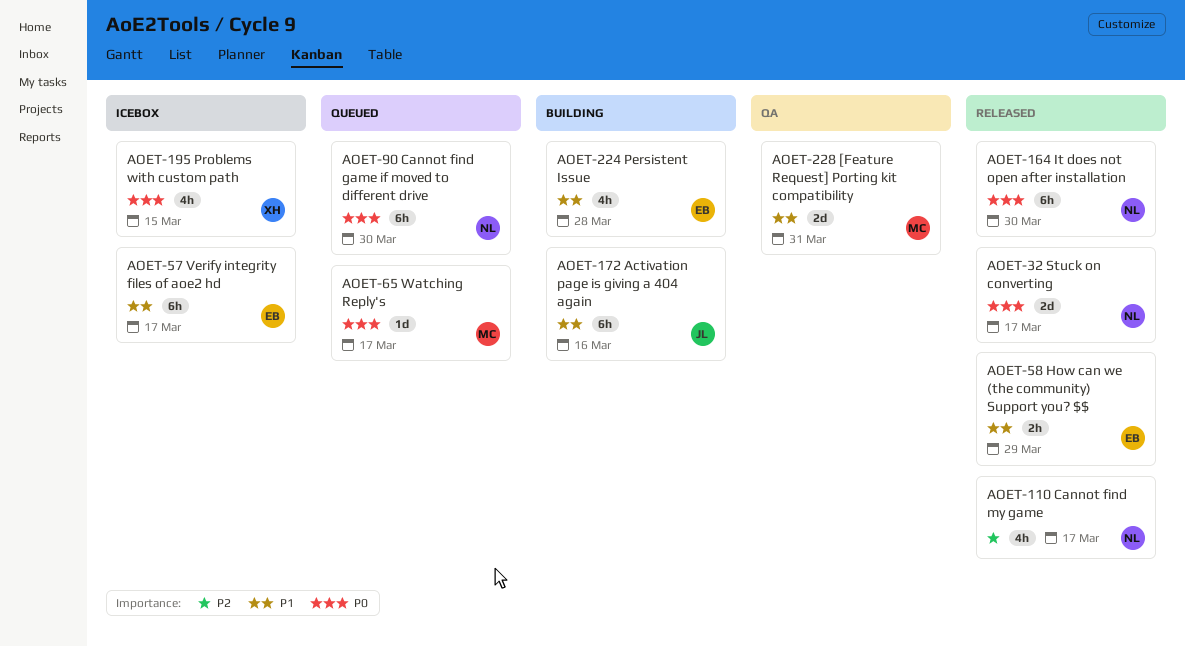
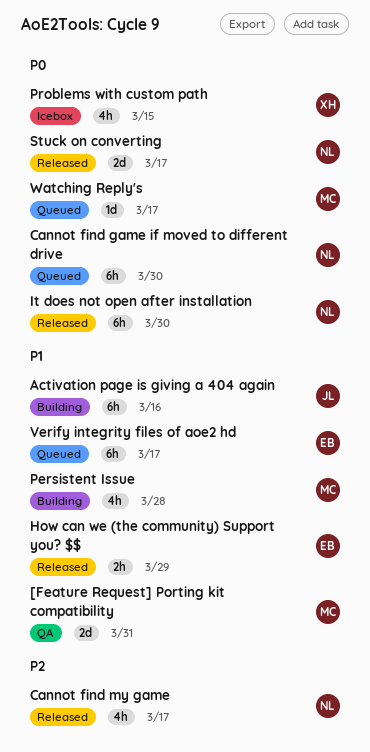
Persistent Issue, owner: EB -> MC
Verify integrity files of aoe2 hd, status: Icebox -> Queued

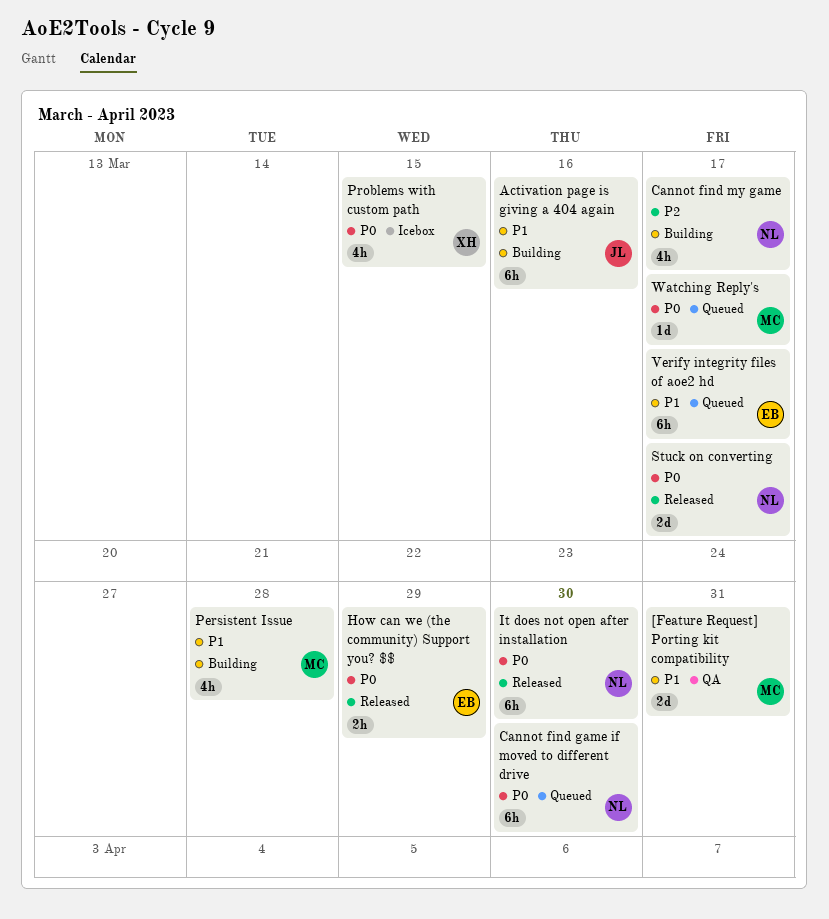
Cannot find my game, status: Released -> Building
How can we (the community) Support you? $$, priority: P1 -> P0

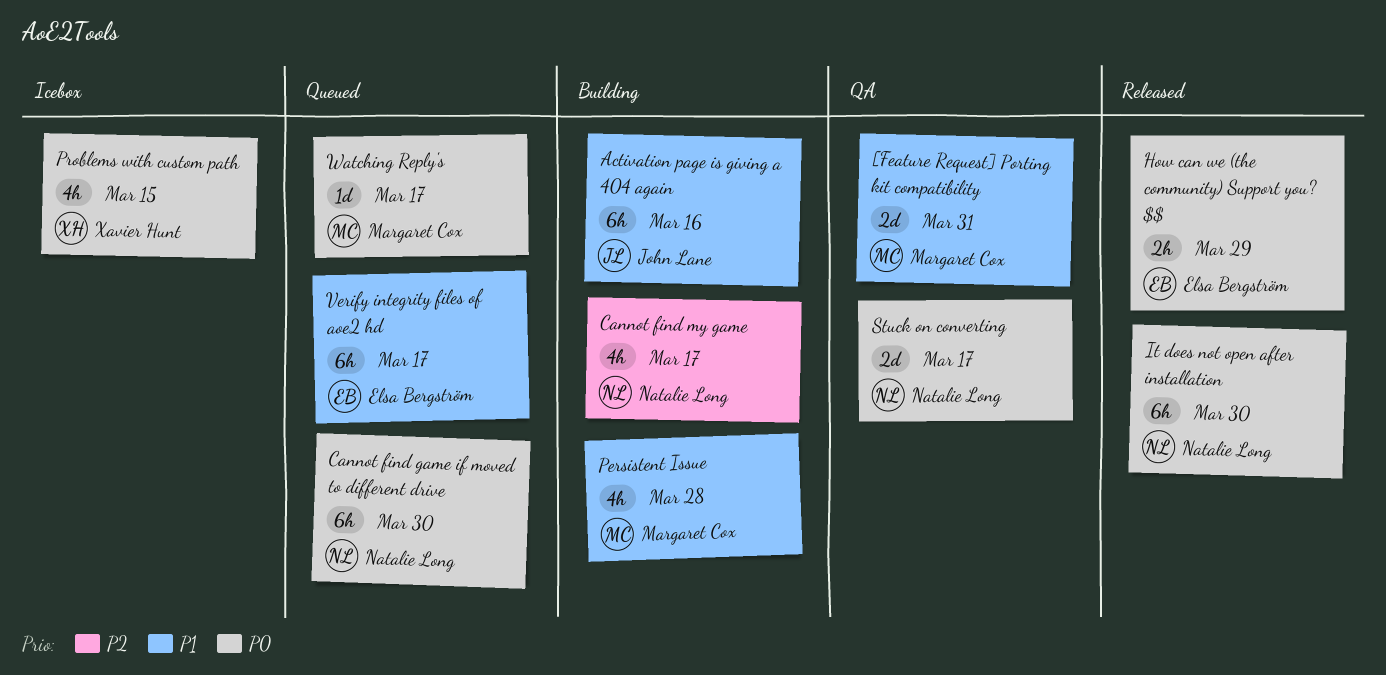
Stuck on converting, status: Released -> QA

